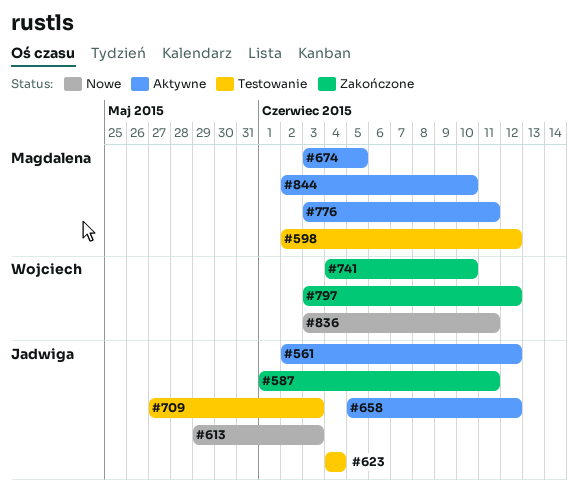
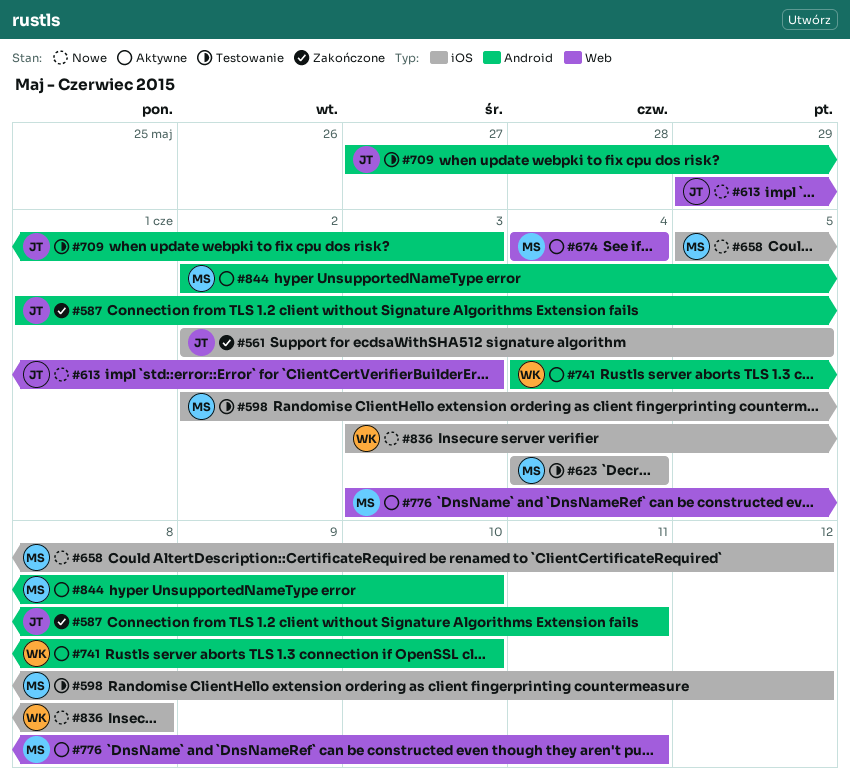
#561, status: Aktywne -> Zakończone
#561, due: Jun 12 -> Jun 5
#623, owner: Jadwiga -> Magdalena
#658, status: Aktywne -> Nowe
#658, owner: Jadwiga -> Magdalena
#674, start: Jun 3 -> Jun 4
#674, due: Jun 5 -> Jun 4
#741, status: Zakończone -> Aktywne
#797: present -> none
#836, due: Jun 11 -> Jun 8

